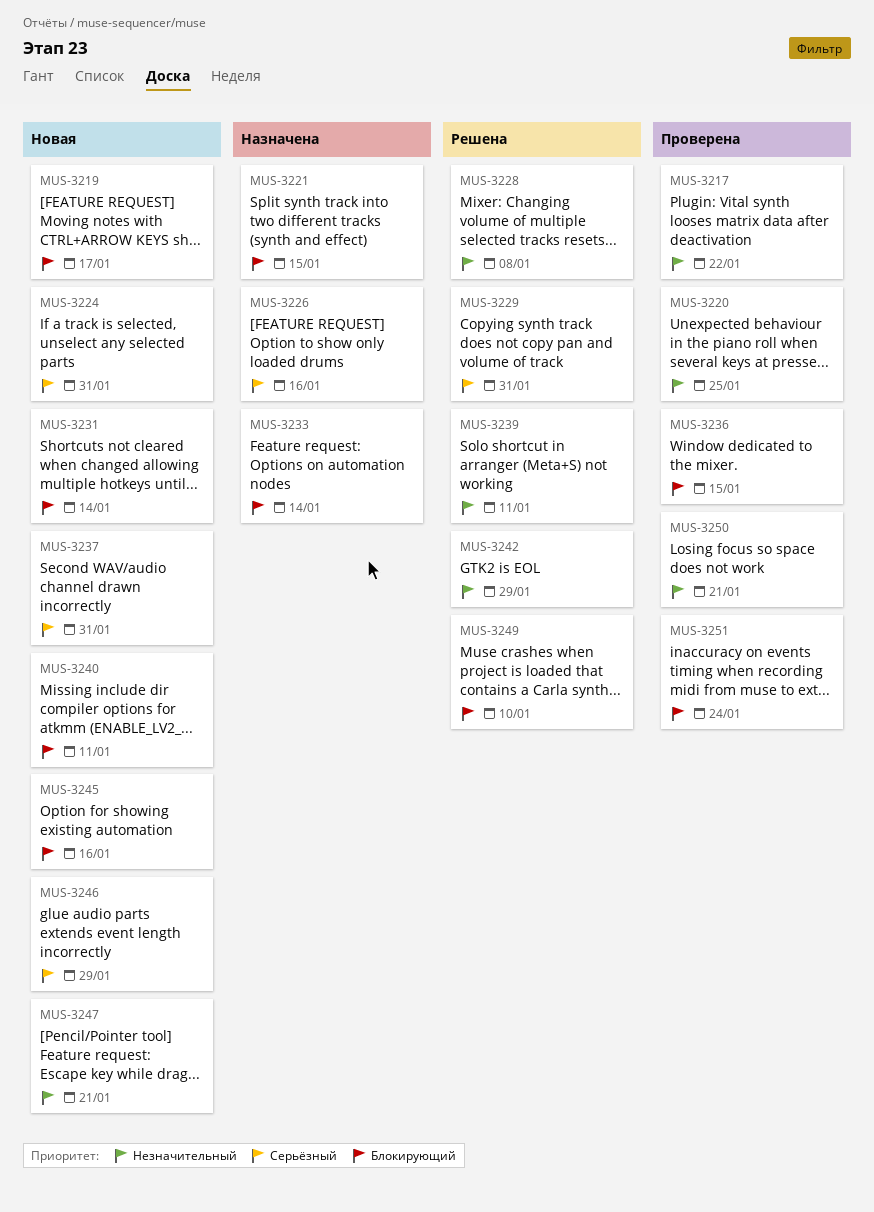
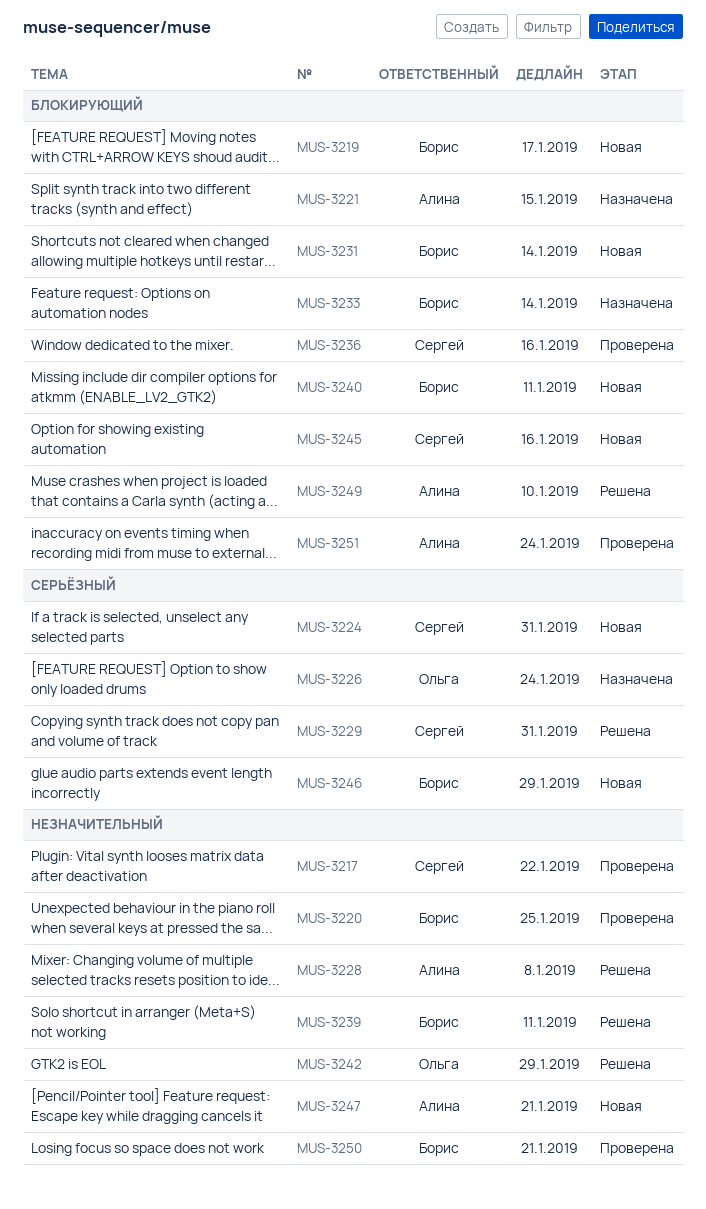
MUS-3226, due: Jan 16 -> Jan 24
MUS-3236, due: Jan 15 -> Jan 16
MUS-3237: present -> none

